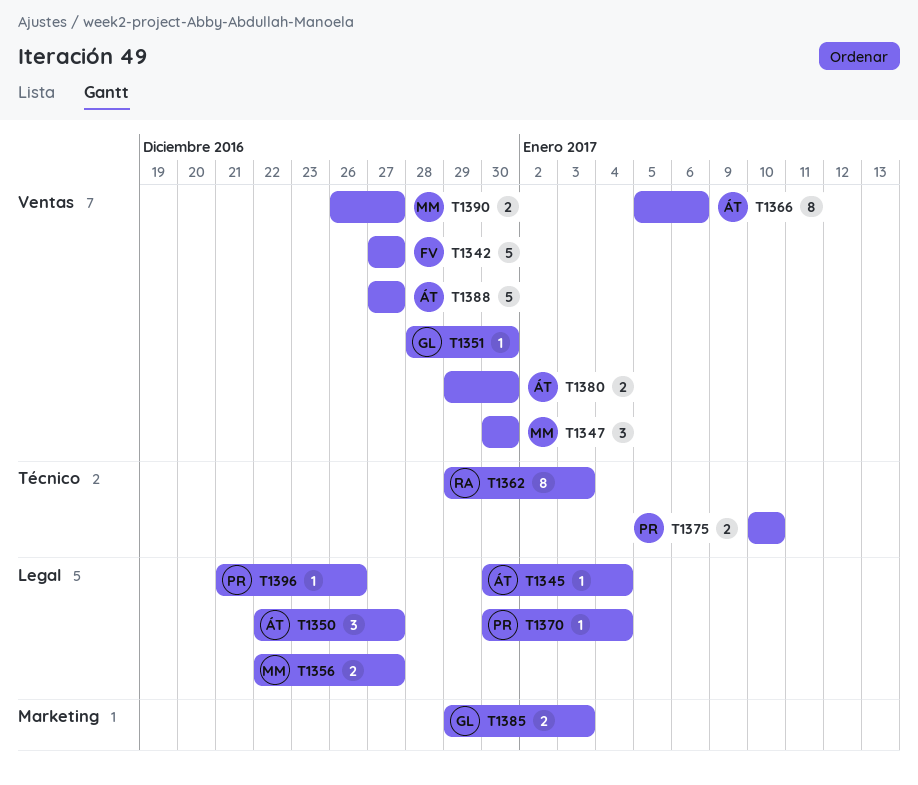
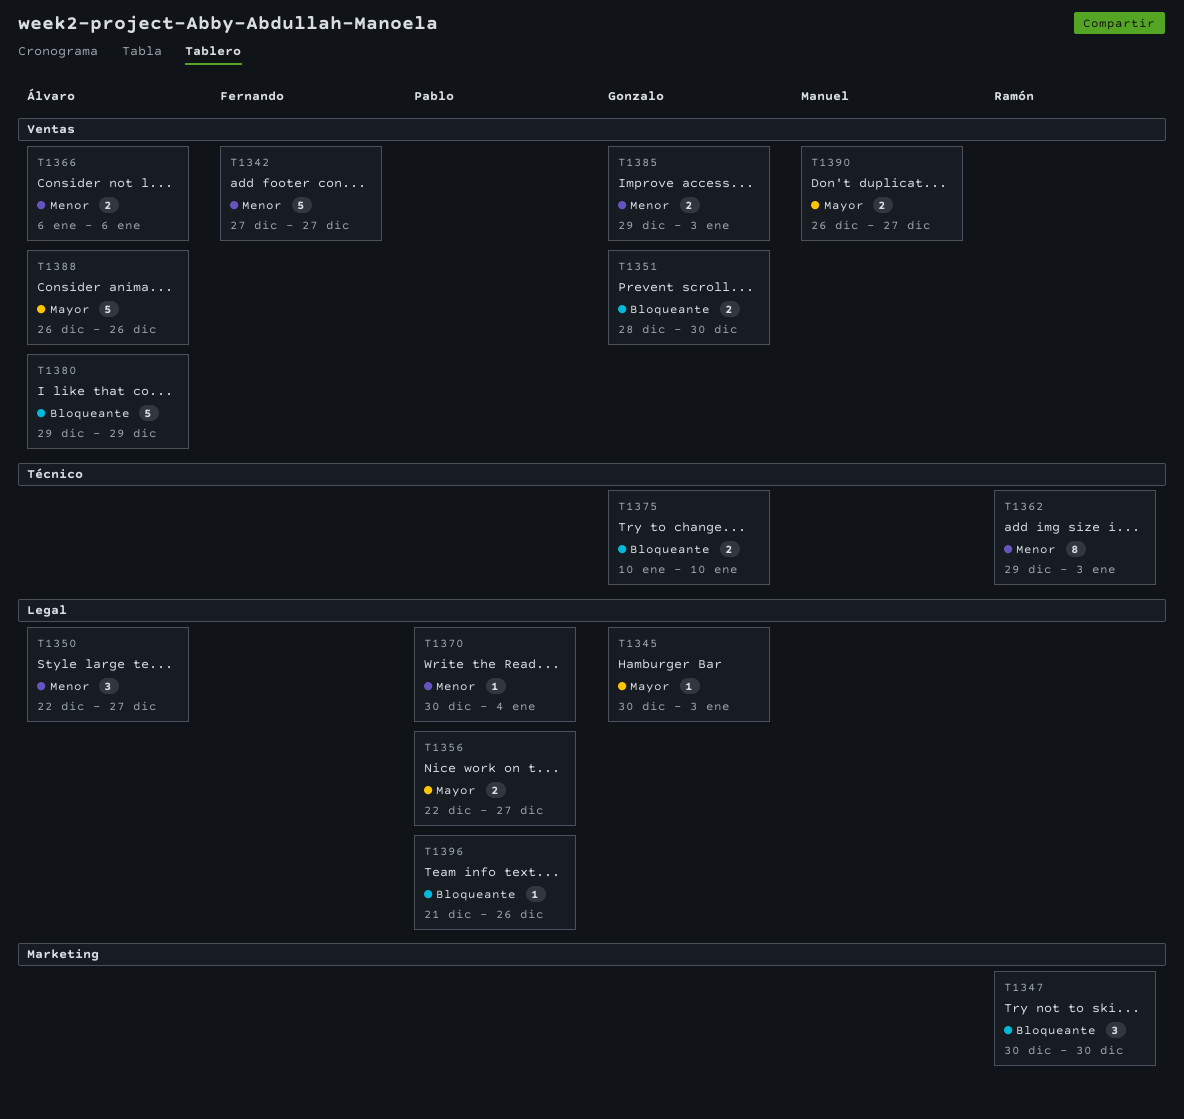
T1345, owner: Álvaro -> Gonzalo
T1345, due: Jan 4 -> Jan 3
T1347, owner: Manuel -> Ramón
T1347, label: Ventas -> Marketing
T1351, estimate: 1 -> 2
T1356, owner: Manuel -> Pablo
T1366, estimate: 8 -> 2
T1366, start: Jan 5 -> Jan 6
T1375, owner: Pablo -> Gonzalo
T1380, estimate: 2 -> 5
T1380, due: Dec 30 -> Dec 29
T1385, label: Marketing -> Ventas
T1388, start: Dec 27 -> Dec 26
T1388, due: Dec 27 -> Dec 26

